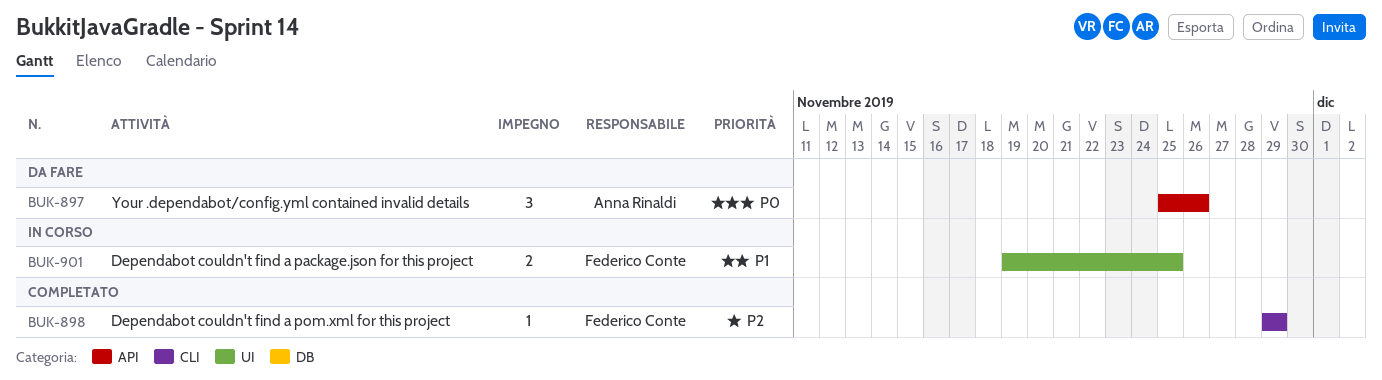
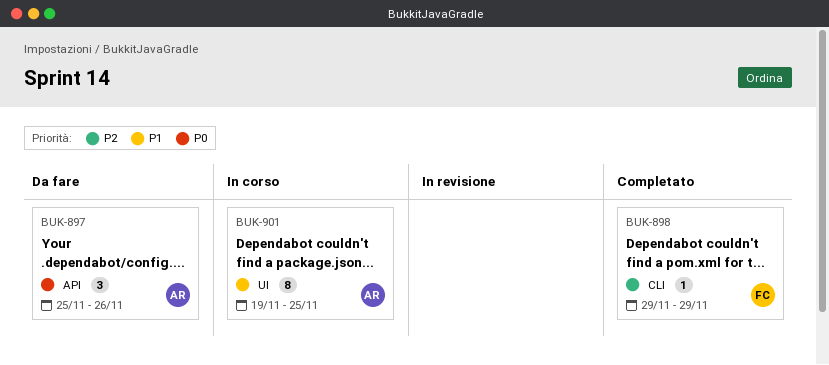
BUK-901, owner: Federico Conte -> Anna Rinaldi
BUK-901, estimate: 2 -> 8

